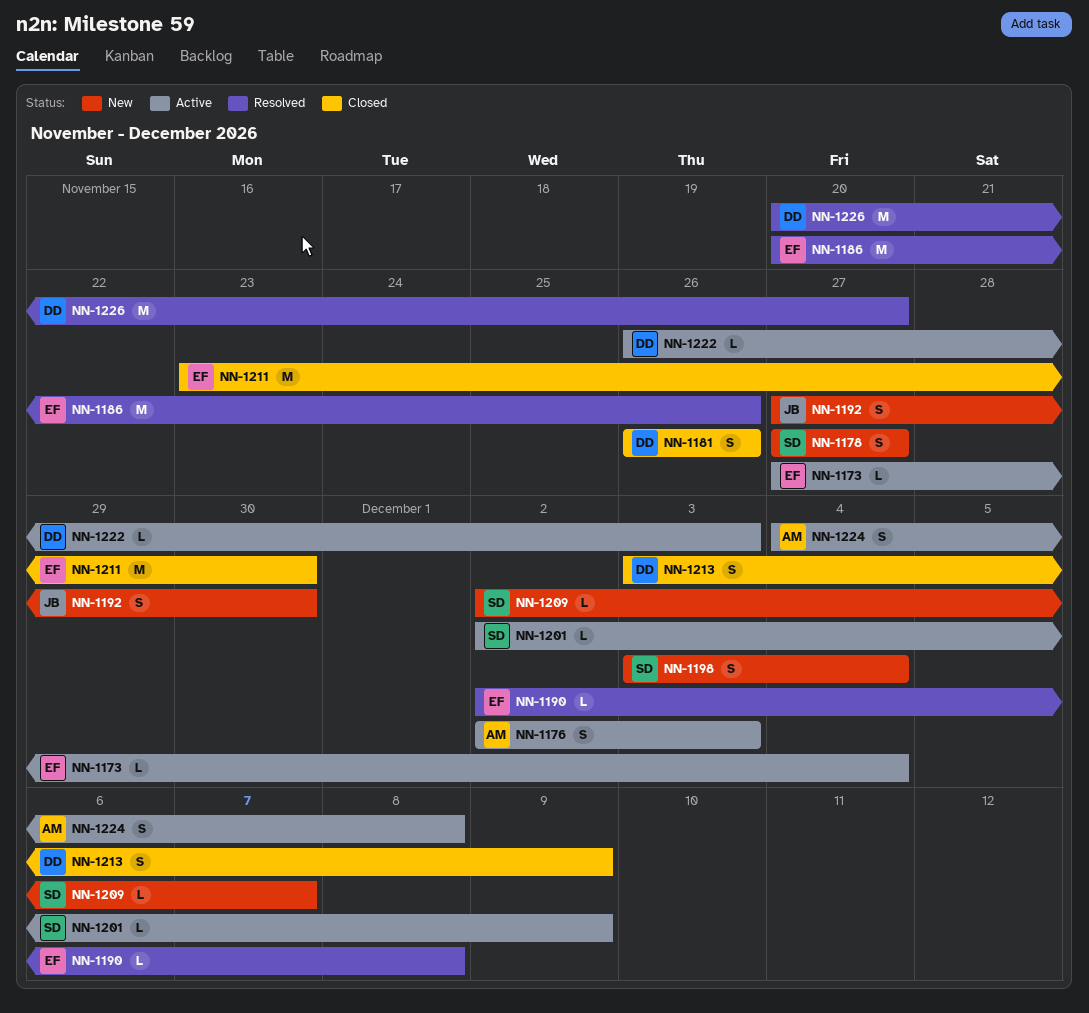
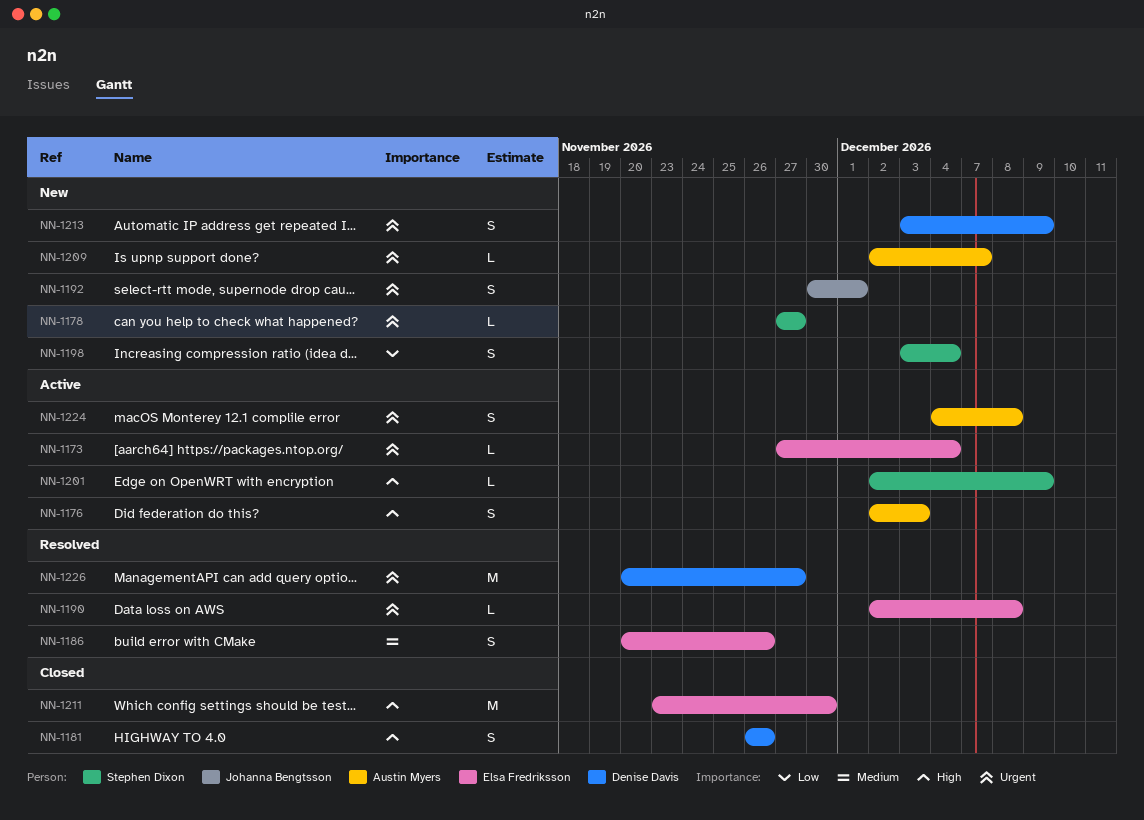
NN-1178, estimate: S -> L
NN-1186, estimate: M -> S
NN-1192, start: Nov 27 -> Nov 30
NN-1192, due: Nov 30 -> Dec 1
NN-1209, owner: Stephen Dixon -> Austin Myers
NN-1213, status: Closed -> New
NN-1222: present -> none

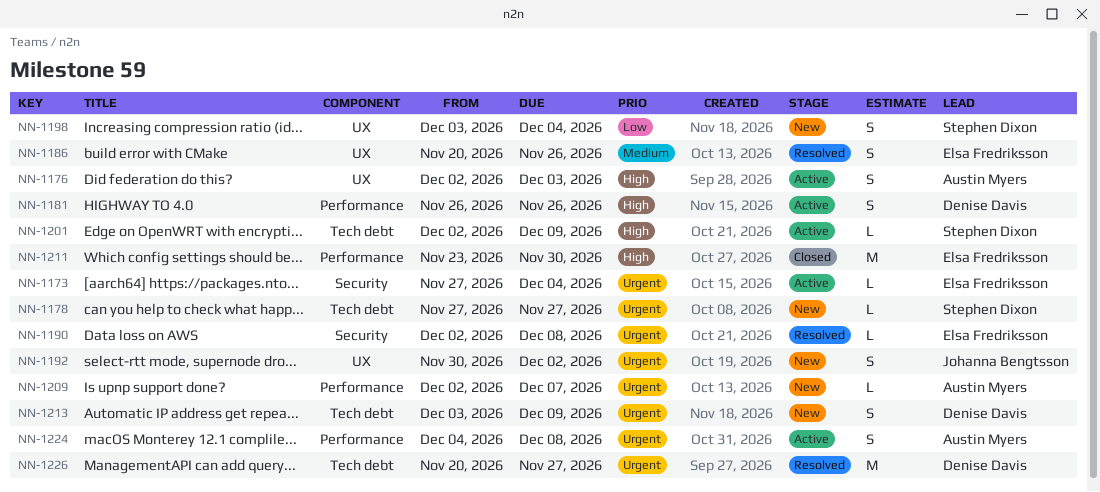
NN-1181, status: Closed -> Active
NN-1192, due: Dec 1 -> Dec 2

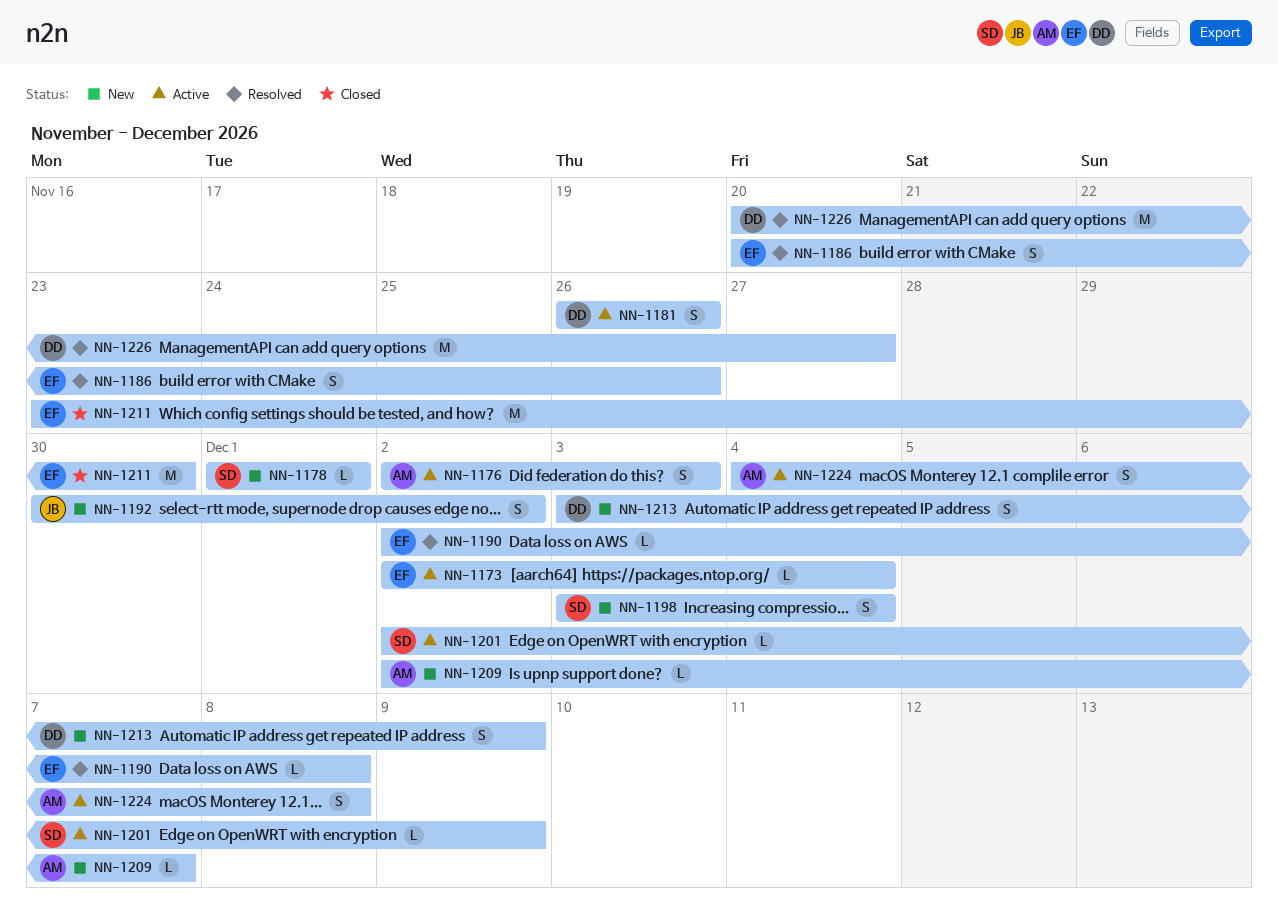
NN-1173, start: Nov 27 -> Dec 2
NN-1178, start: Nov 27 -> Dec 1
NN-1178, due: Nov 27 -> Dec 1

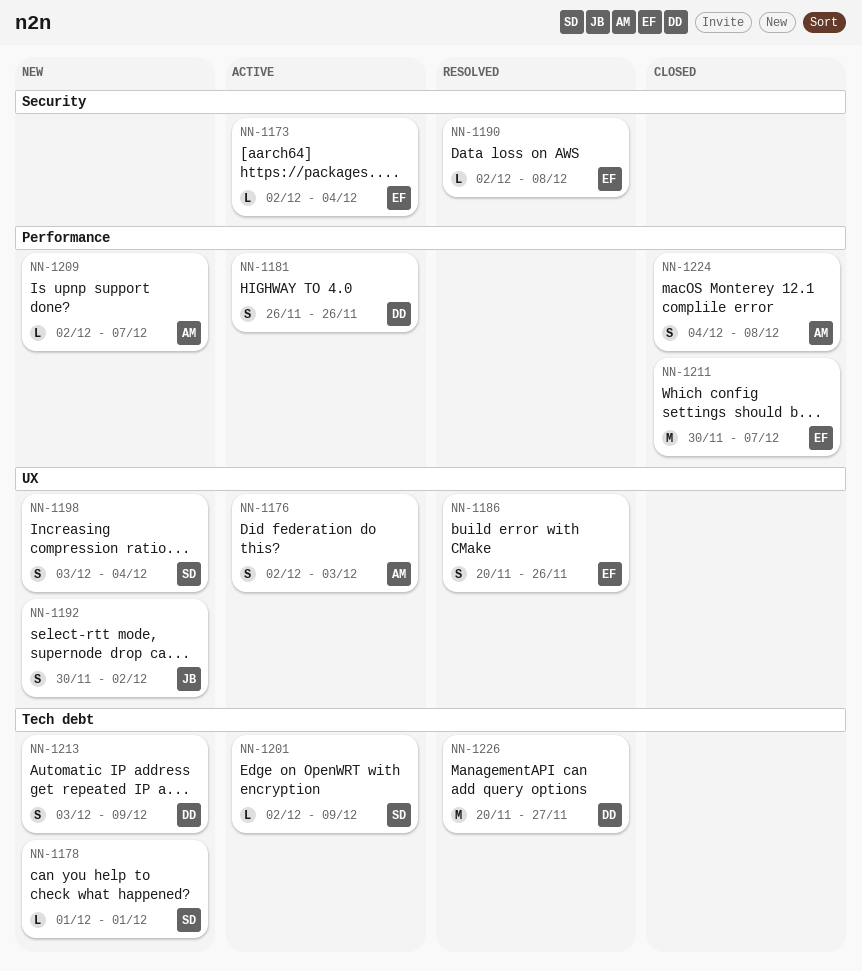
NN-1211, start: Nov 23 -> Nov 30
NN-1211, due: Nov 30 -> Dec 7
NN-1224, status: Active -> Closed

